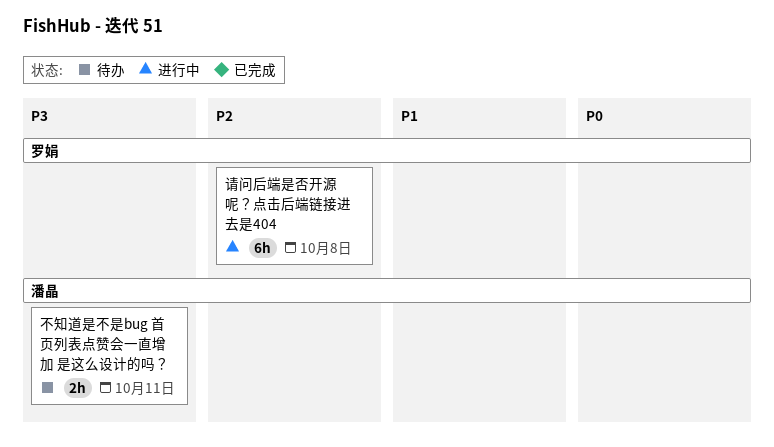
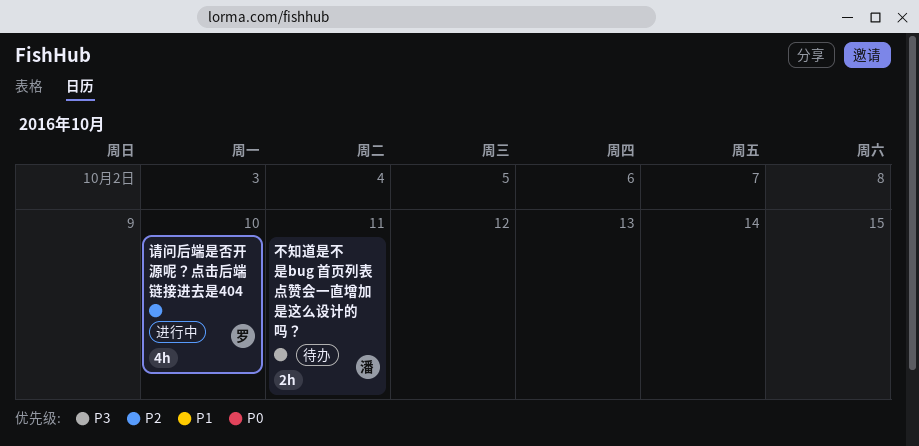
请问后端是否开源呢？点击后端链接进去是404, estimate: 6h -> 4h
请问后端是否开源呢？点击后端链接进去是404, due: Oct 8 -> Oct 10

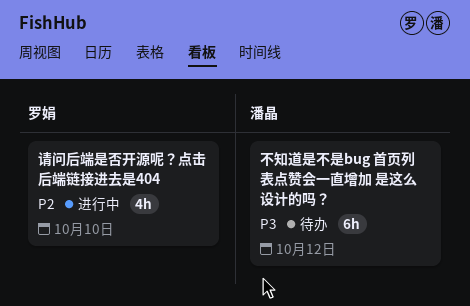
不知道是不是bug 首页列表点赞会一直增加 是这么设计的吗？, estimate: 2h -> 6h
不知道是不是bug 首页列表点赞会一直增加 是这么设计的吗？, due: Oct 11 -> Oct 12

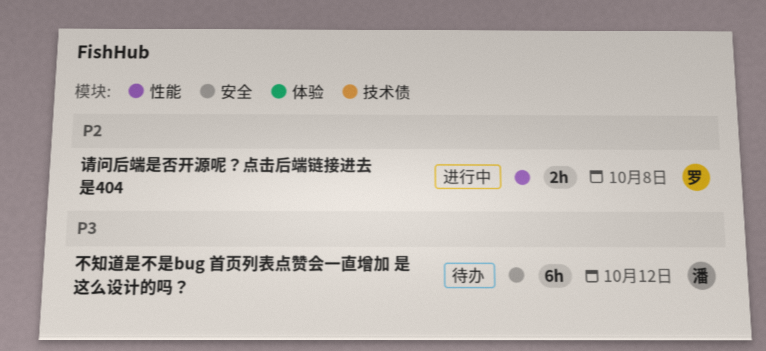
请问后端是否开源呢？点击后端链接进去是404, estimate: 4h -> 2h
请问后端是否开源呢？点击后端链接进去是404, due: Oct 10 -> Oct 8

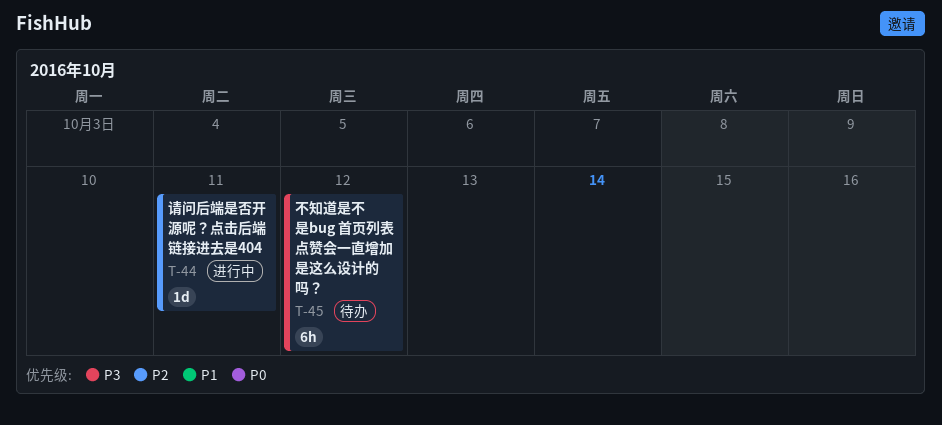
请问后端是否开源呢？点击后端链接进去是404, estimate: 2h -> 1d
请问后端是否开源呢？点击后端链接进去是404, due: Oct 8 -> Oct 11

